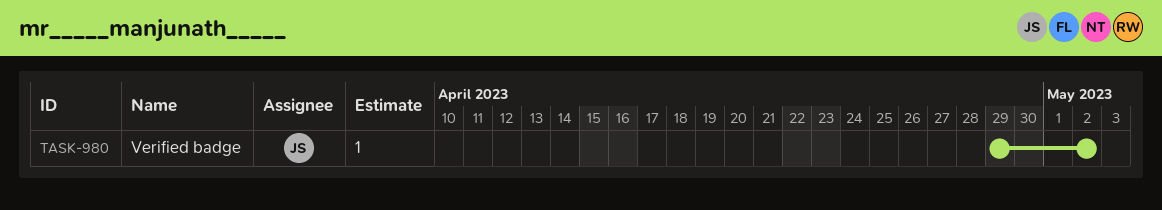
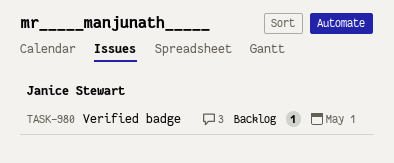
TASK-980, due: May 2 -> May 1

